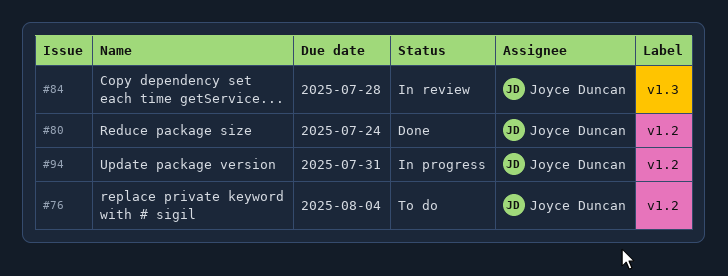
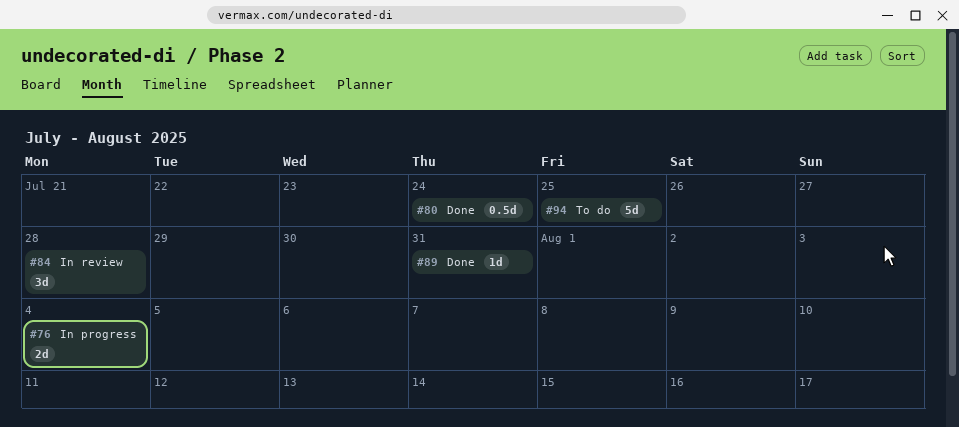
#76, status: To do -> In progress
#89: none -> present
#94, status: In progress -> To do
#94, due: Jul 31 -> Jul 25

